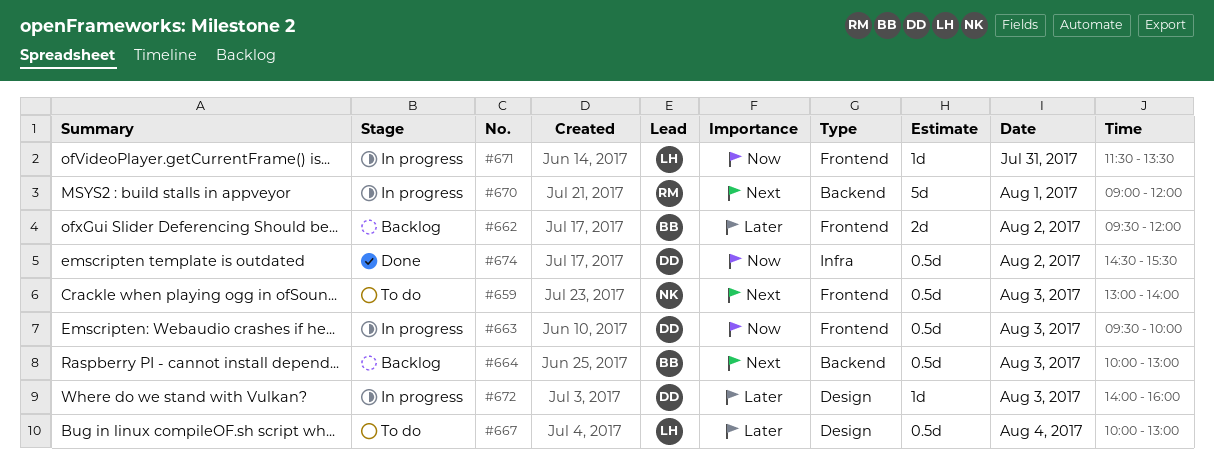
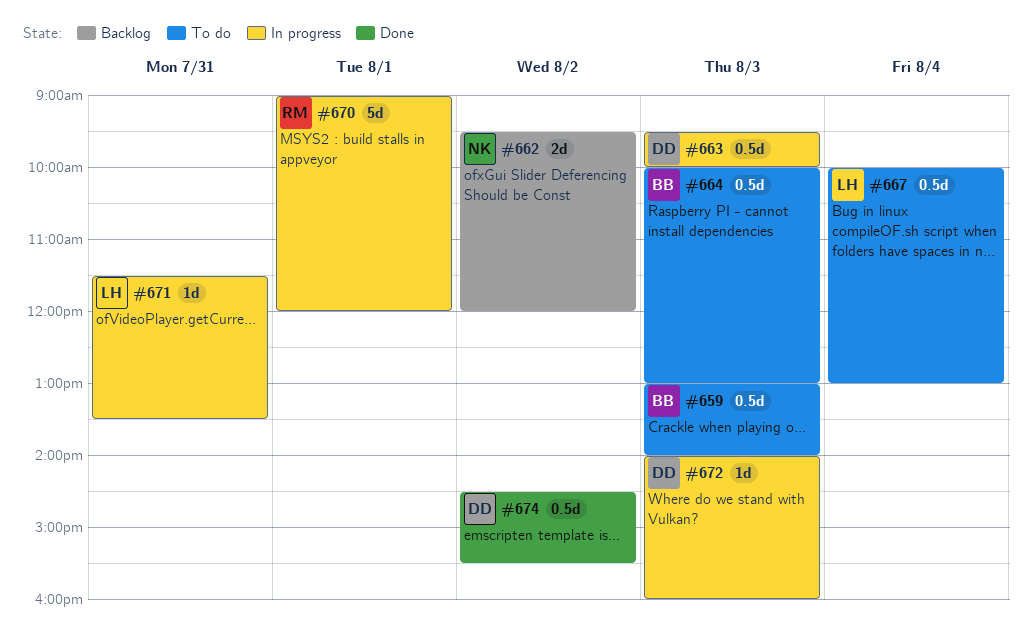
#659, owner: NK -> BB
#662, owner: BB -> NK
#664, status: Backlog -> To do

